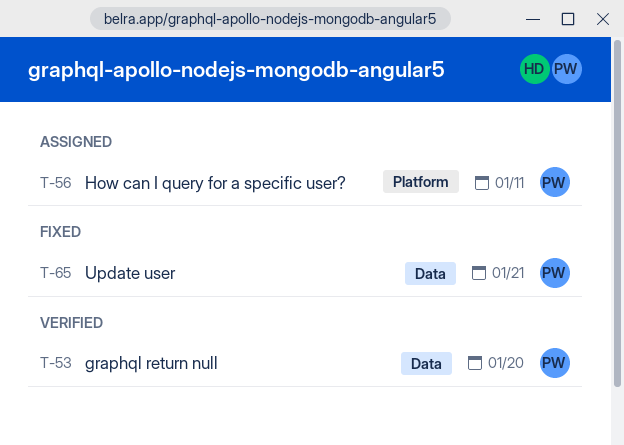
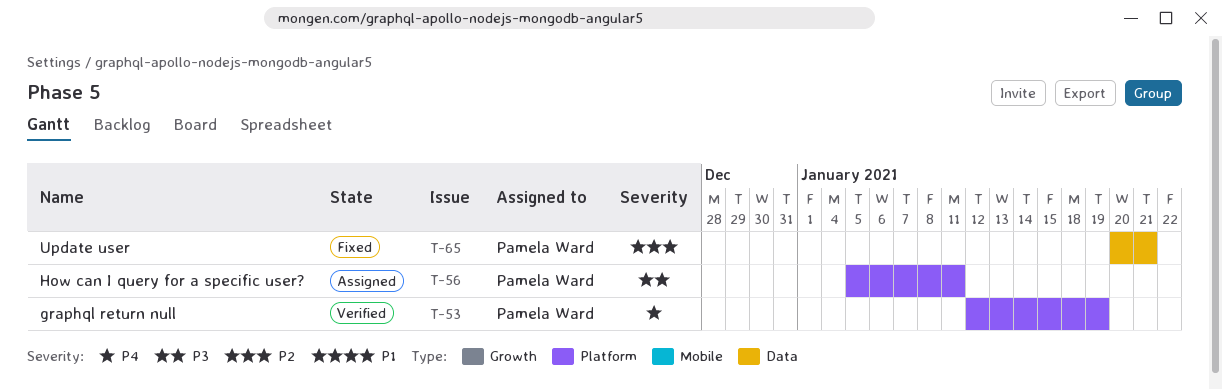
T-53, label: Data -> Platform
T-53, due: Jan 20 -> Jan 19

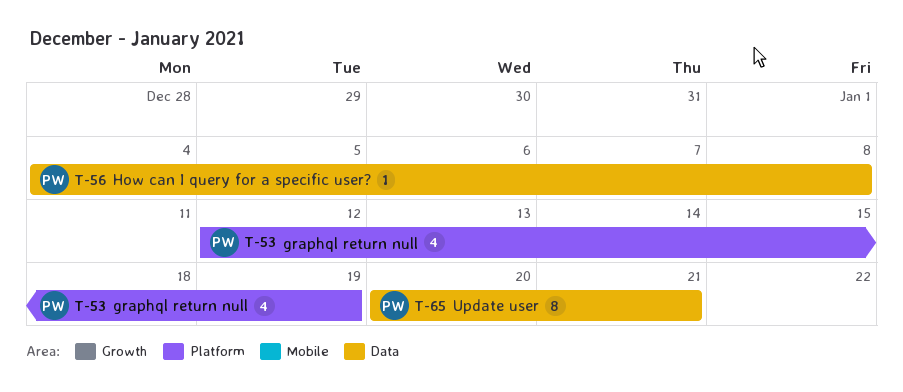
T-56, label: Platform -> Data
T-56, start: Jan 5 -> Jan 4
T-56, due: Jan 11 -> Jan 8

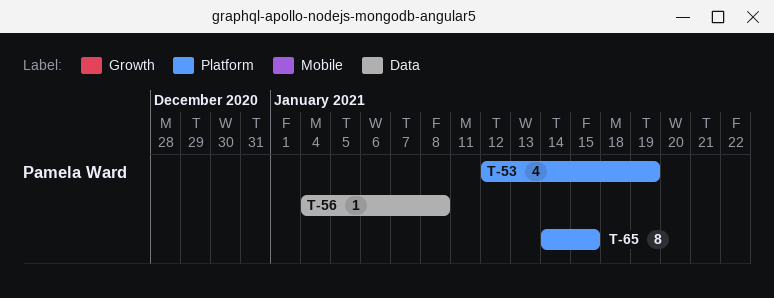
T-65, label: Data -> Platform
T-65, start: Jan 20 -> Jan 14
T-65, due: Jan 21 -> Jan 15

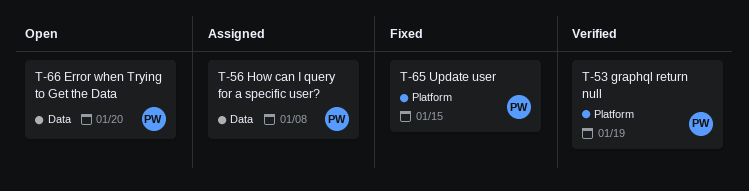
T-66: none -> present

